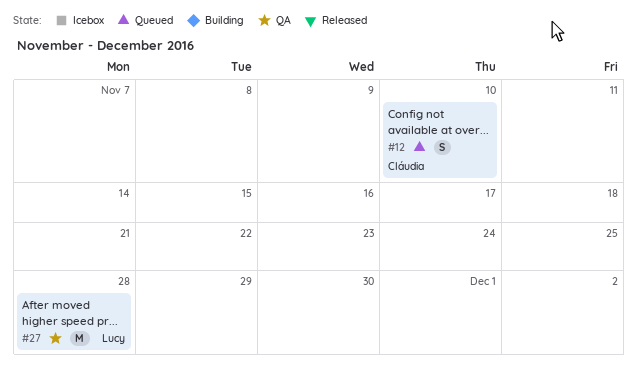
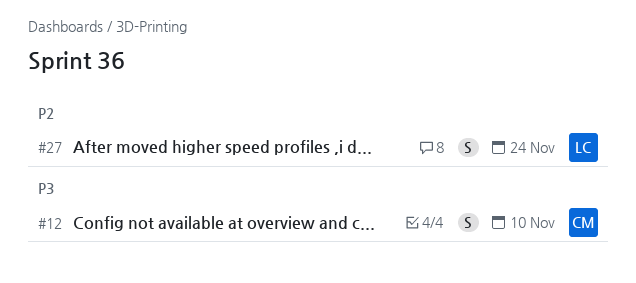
#27, estimate: M -> S
#27, due: Nov 28 -> Nov 24

